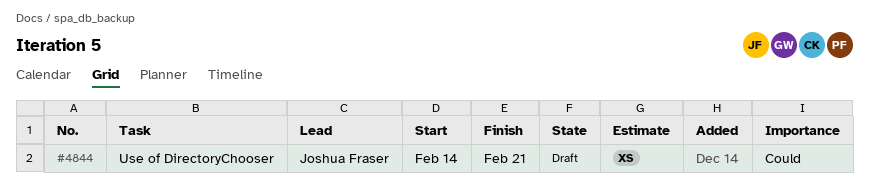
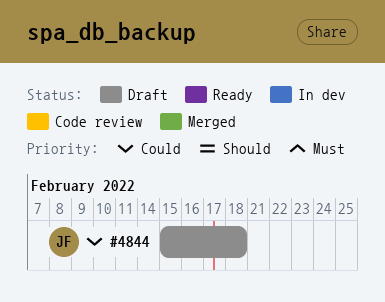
#4844, start: Feb 14 -> Feb 15
#4844, due: Feb 21 -> Feb 18

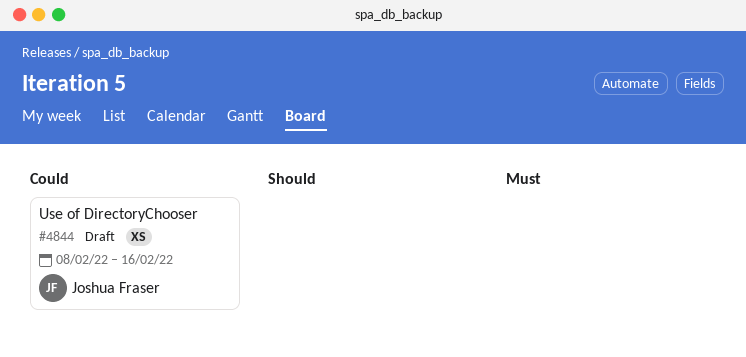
#4844, start: Feb 15 -> Feb 8
#4844, due: Feb 18 -> Feb 16

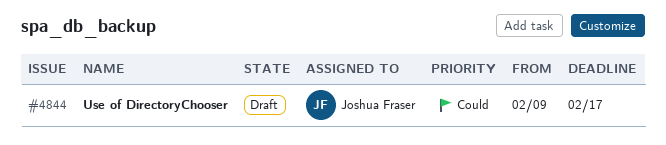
#4844, start: Feb 8 -> Feb 9
#4844, due: Feb 16 -> Feb 17

